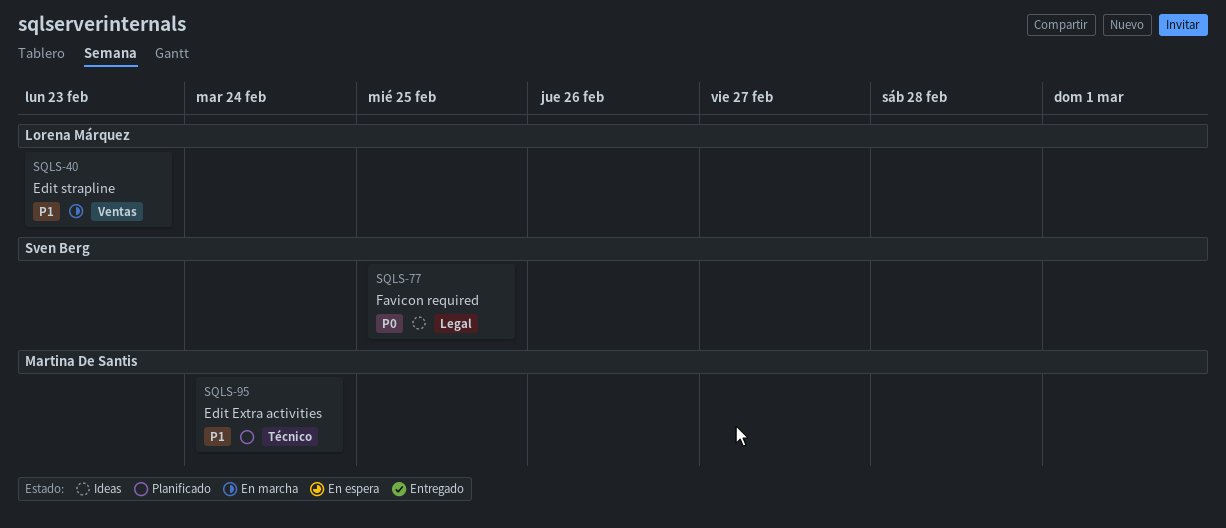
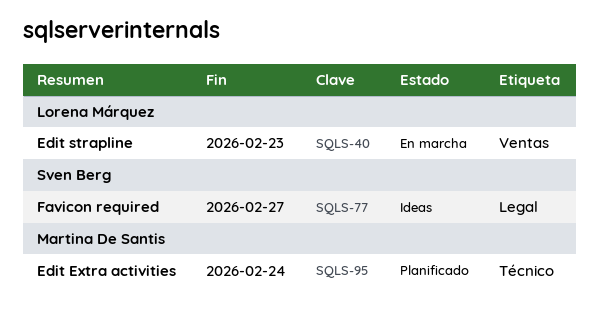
SQLS-77, due: Feb 25 -> Feb 27

